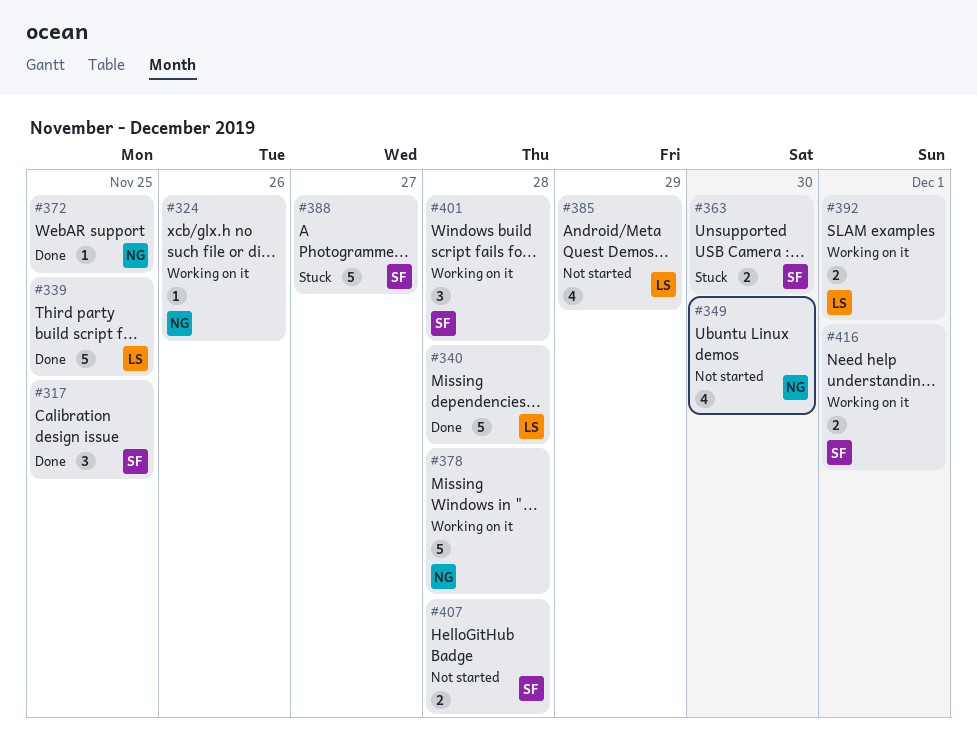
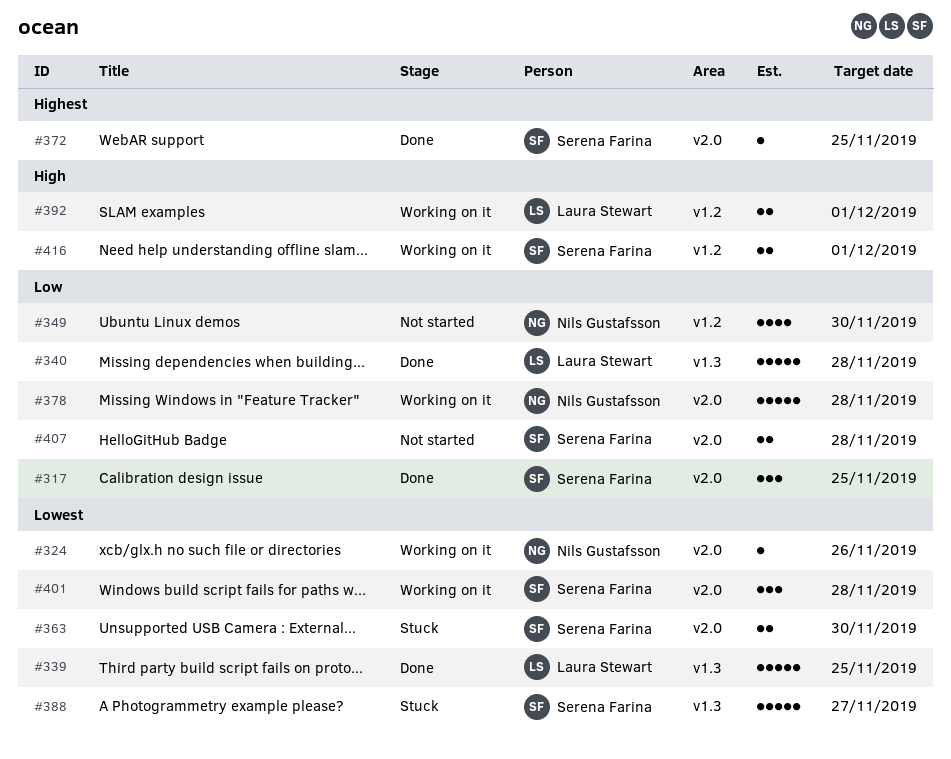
#372, owner: Nils Gustafsson -> Serena Farina
#385: present -> none

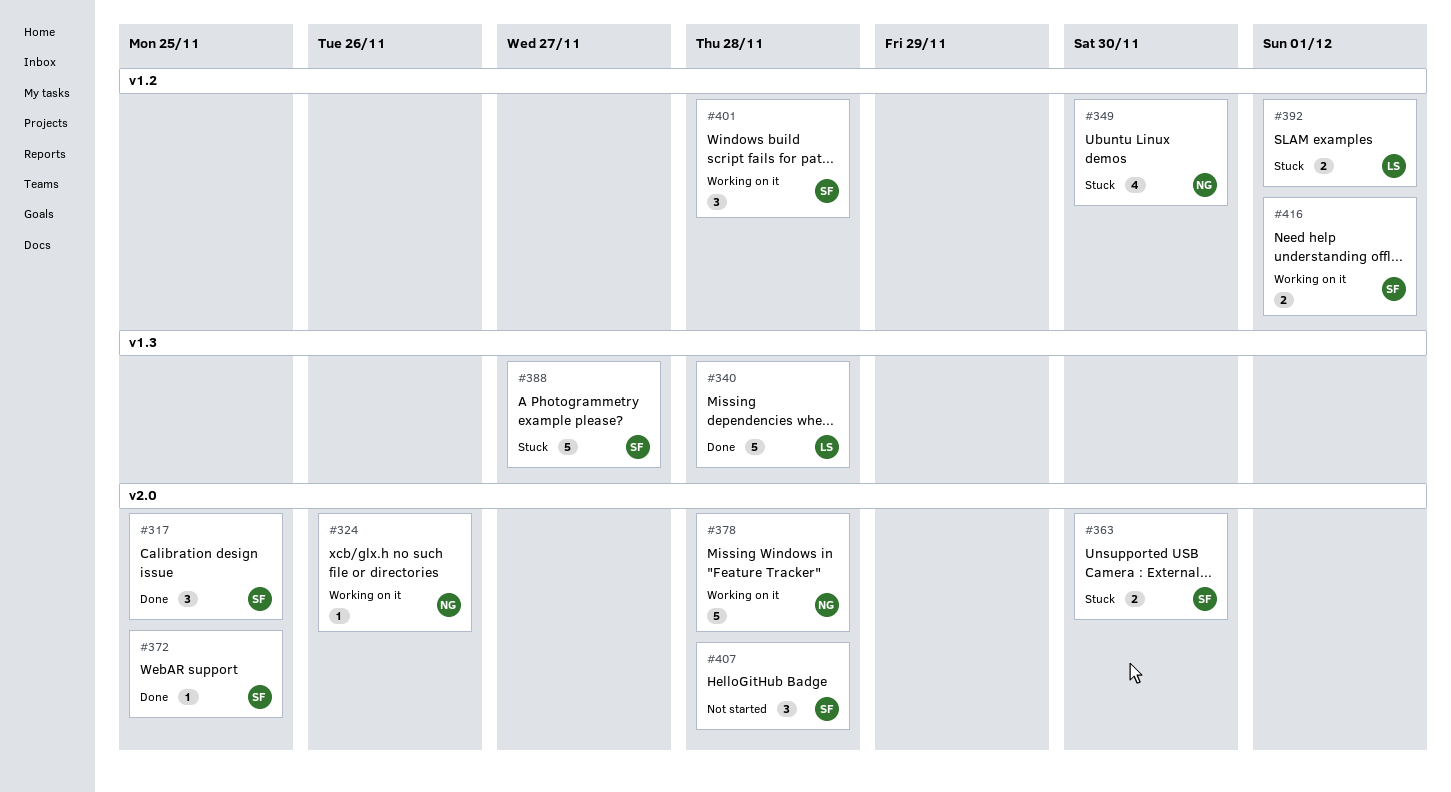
#339: present -> none
#349, status: Not started -> Stuck
#392, status: Working on it -> Stuck
#401, label: v2.0 -> v1.2
#407, estimate: 2 -> 3

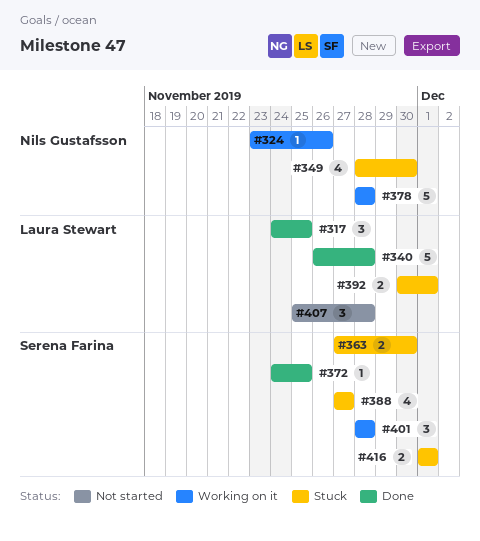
#317, owner: Serena Farina -> Laura Stewart
#388, estimate: 5 -> 4
#407, owner: Serena Farina -> Laura Stewart
#416, status: Working on it -> Stuck

